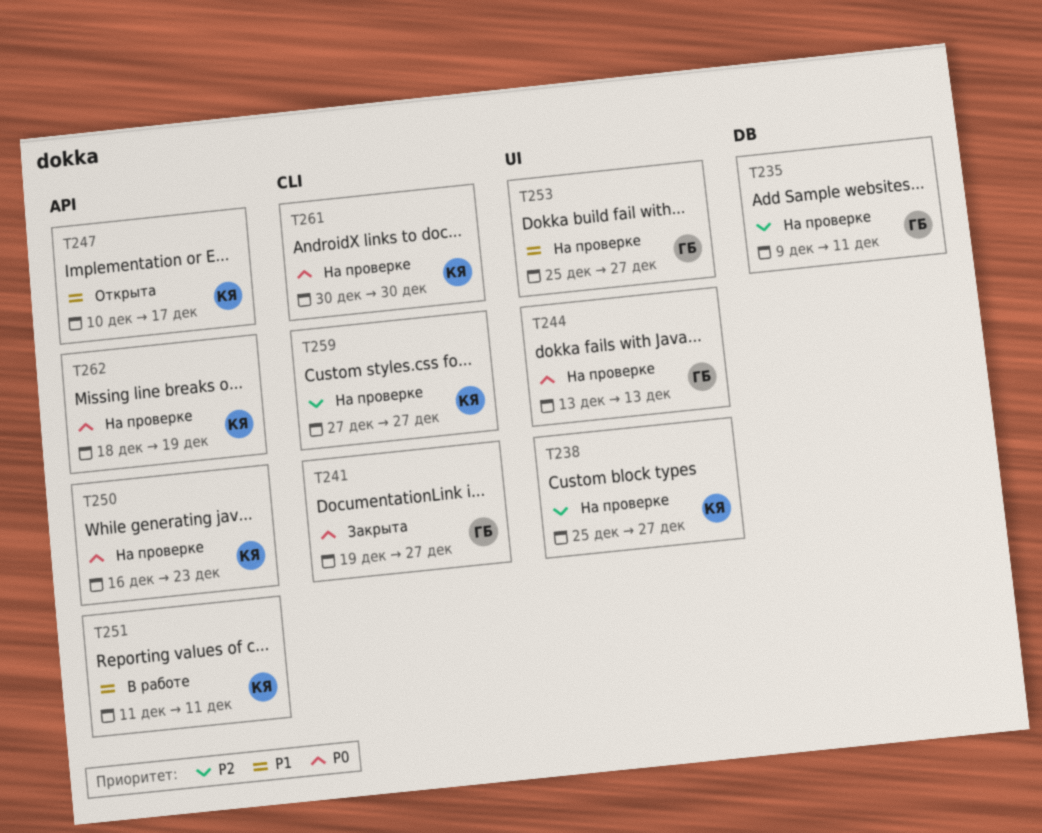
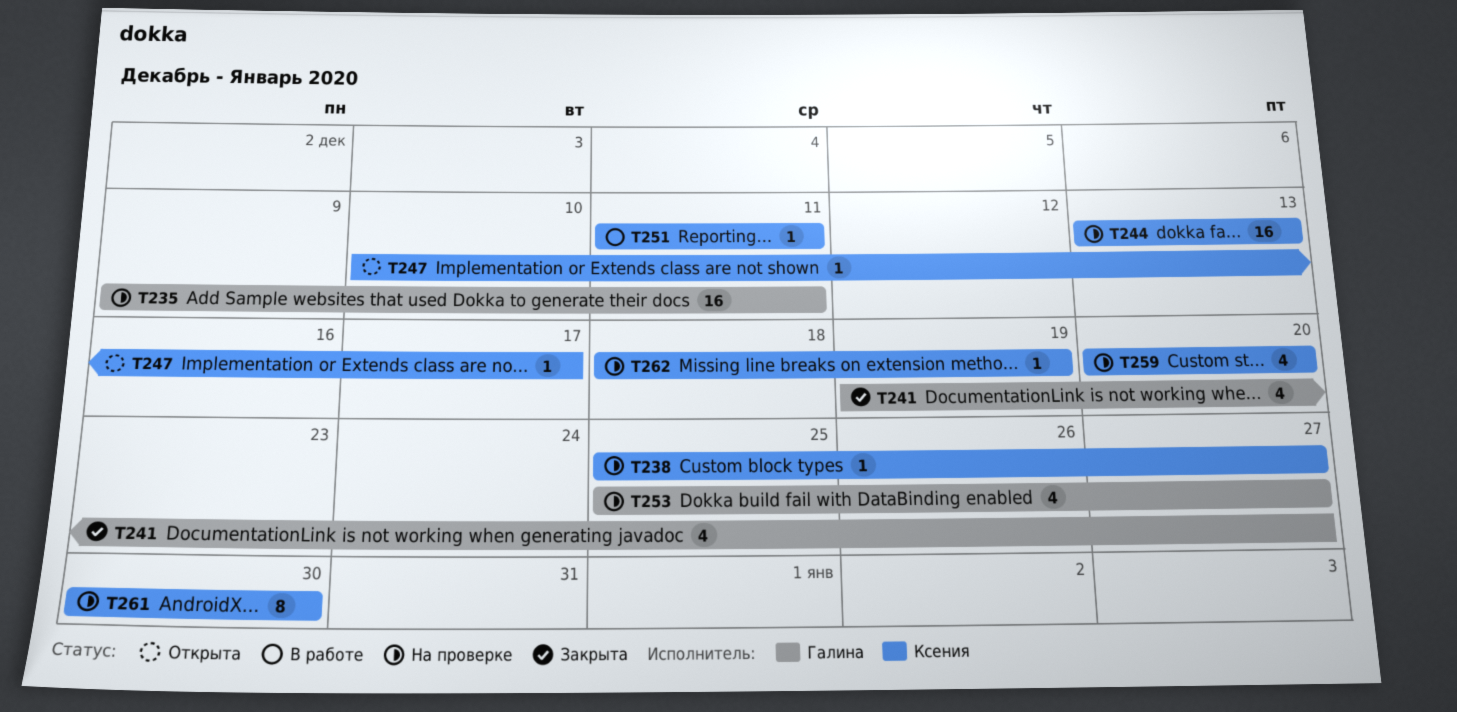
T244, owner: Галина -> Ксения
T250: present -> none
T259, start: Dec 27 -> Dec 20
T259, due: Dec 27 -> Dec 20

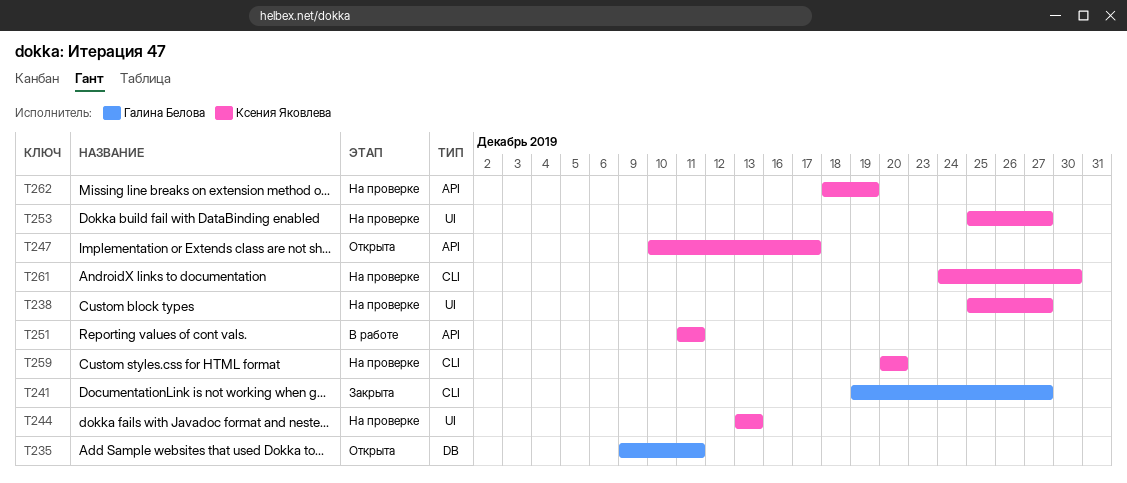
T235, status: На проверке -> Открыта
T253, owner: Галина Белова -> Ксения Яковлева
T261, start: Dec 30 -> Dec 24

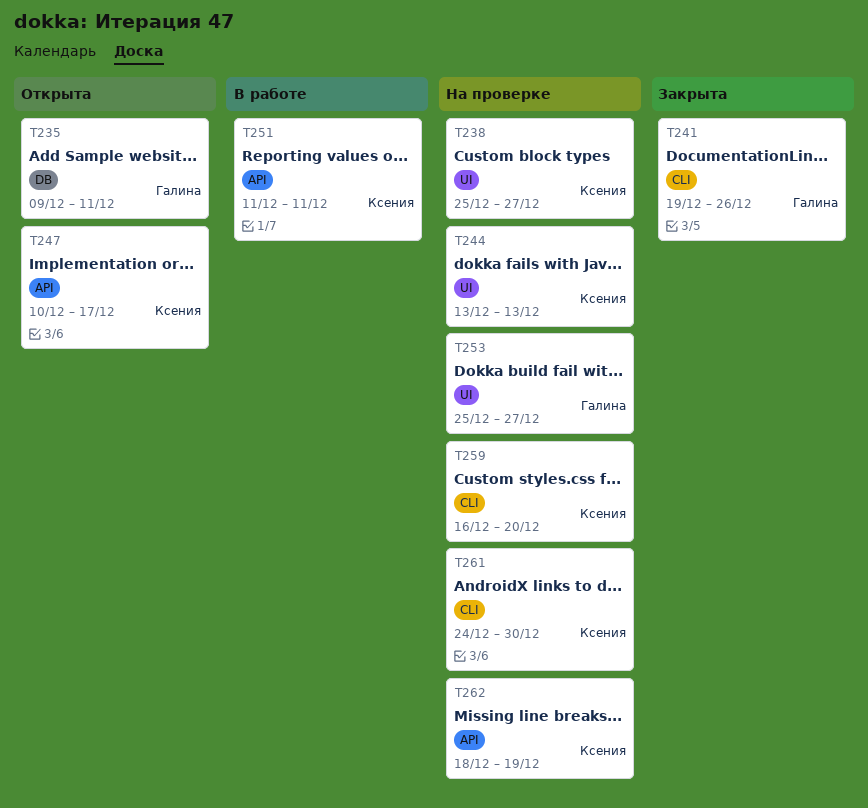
T241, due: Dec 27 -> Dec 26
T253, owner: Ксения Яковлева -> Галина Белова
T259, start: Dec 20 -> Dec 16

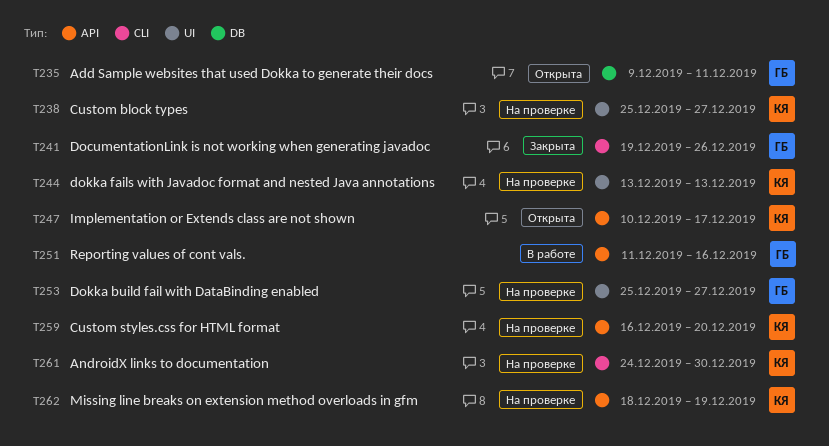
T251, owner: Ксения -> Галина
T251, due: Dec 11 -> Dec 16
T259, label: CLI -> API

